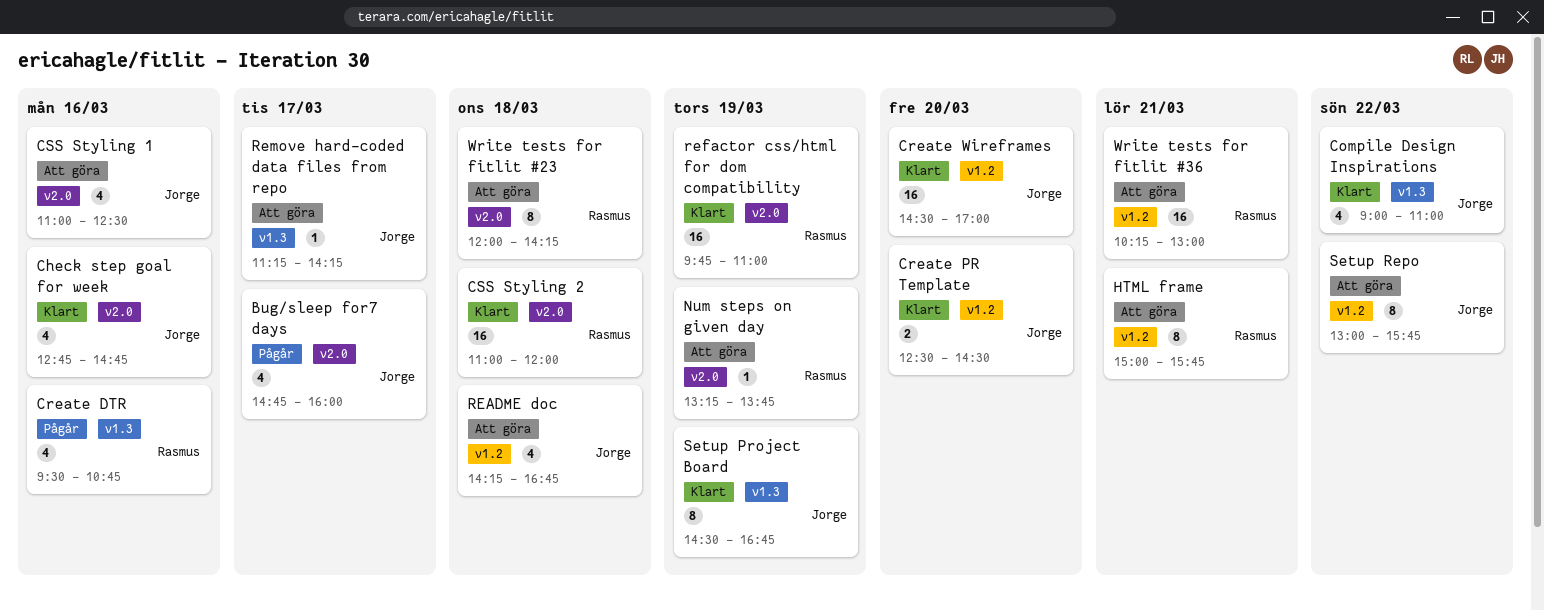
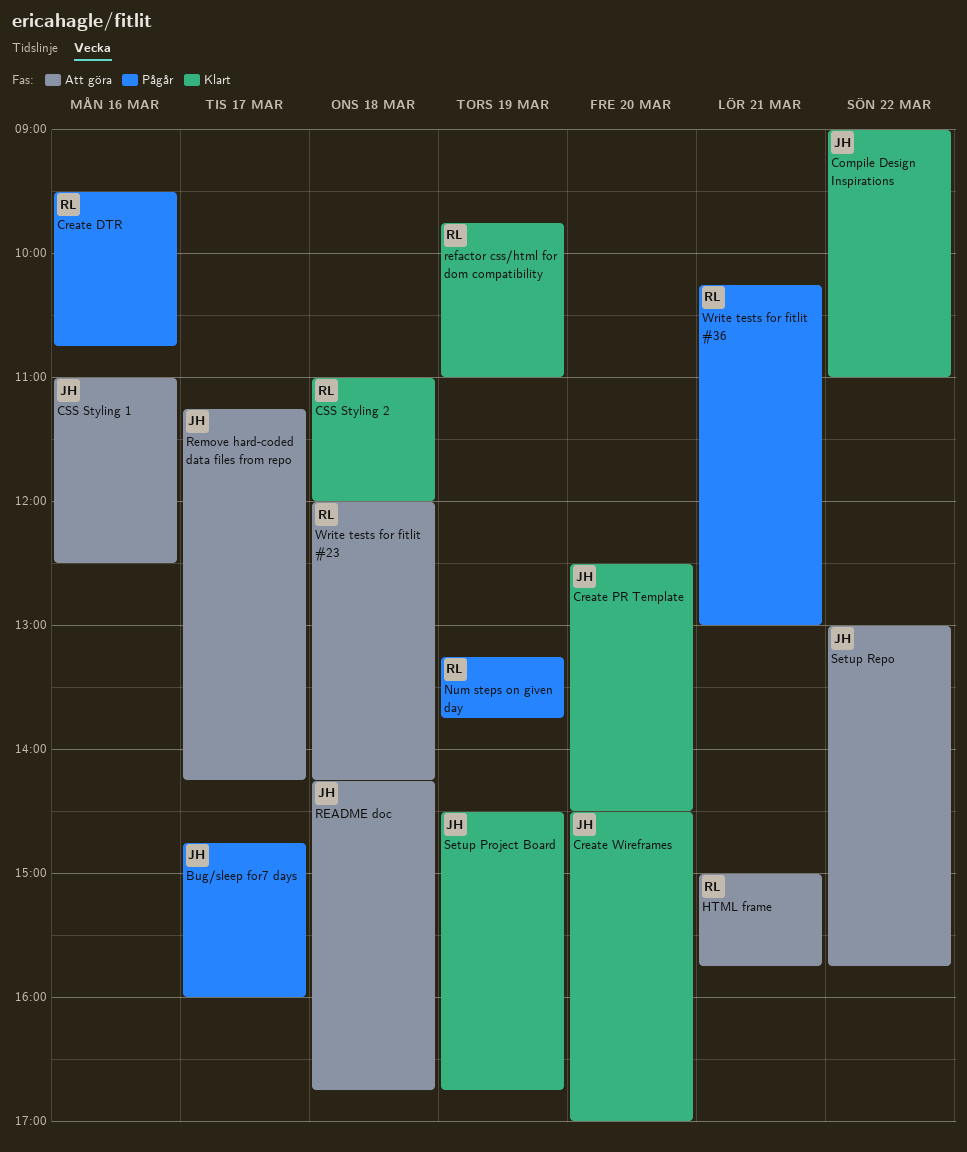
Check step goal for week: present -> none
Num steps on given day, status: Att göra -> Pågår
Write tests for fitlit #36, status: Att göra -> Pågår

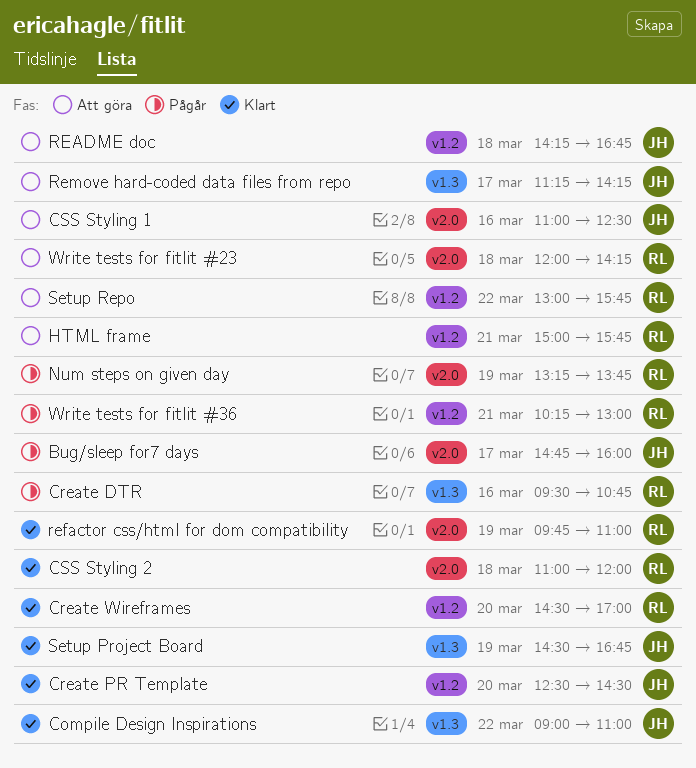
Create Wireframes, owner: JH -> RL
Setup Repo, owner: JH -> RL

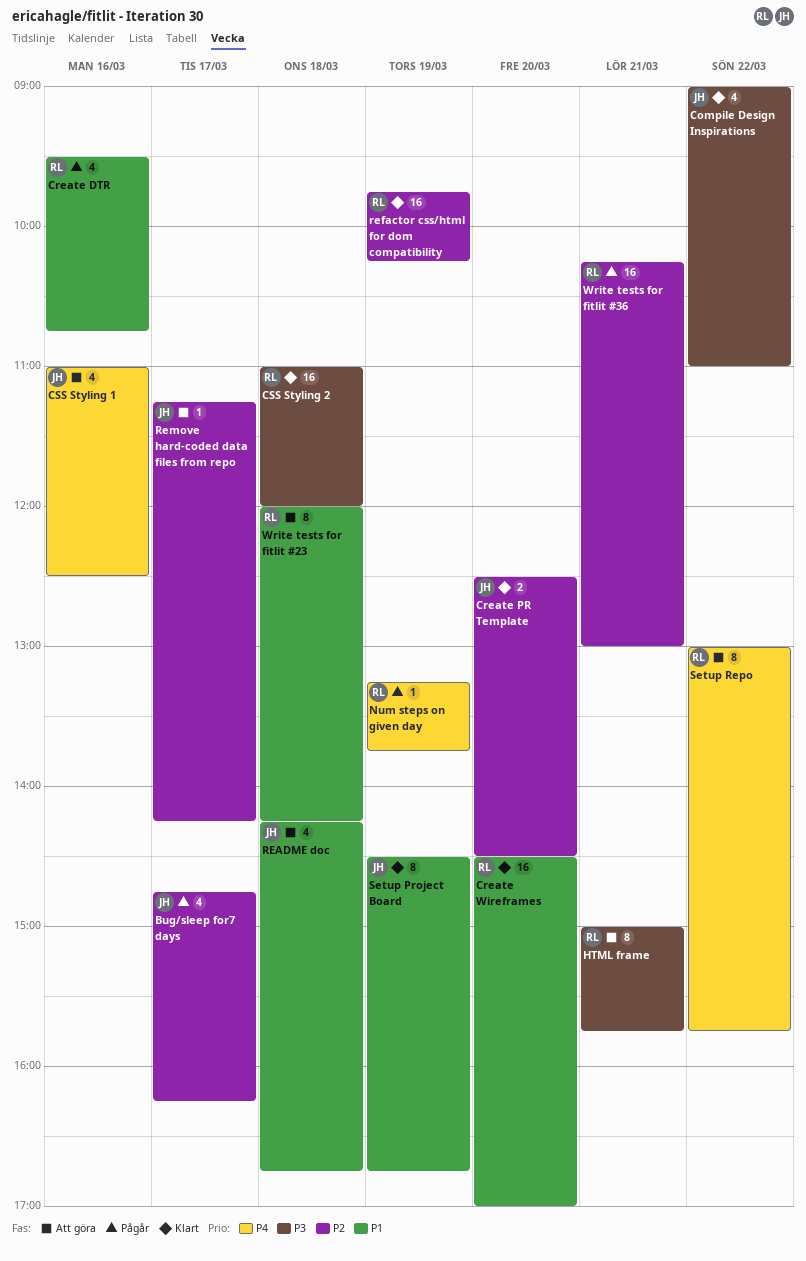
Bug/sleep for7 days, ends: 16:00 -> 16:15
refactor css/html for dom compatibility, ends: 11:00 -> 10:15

